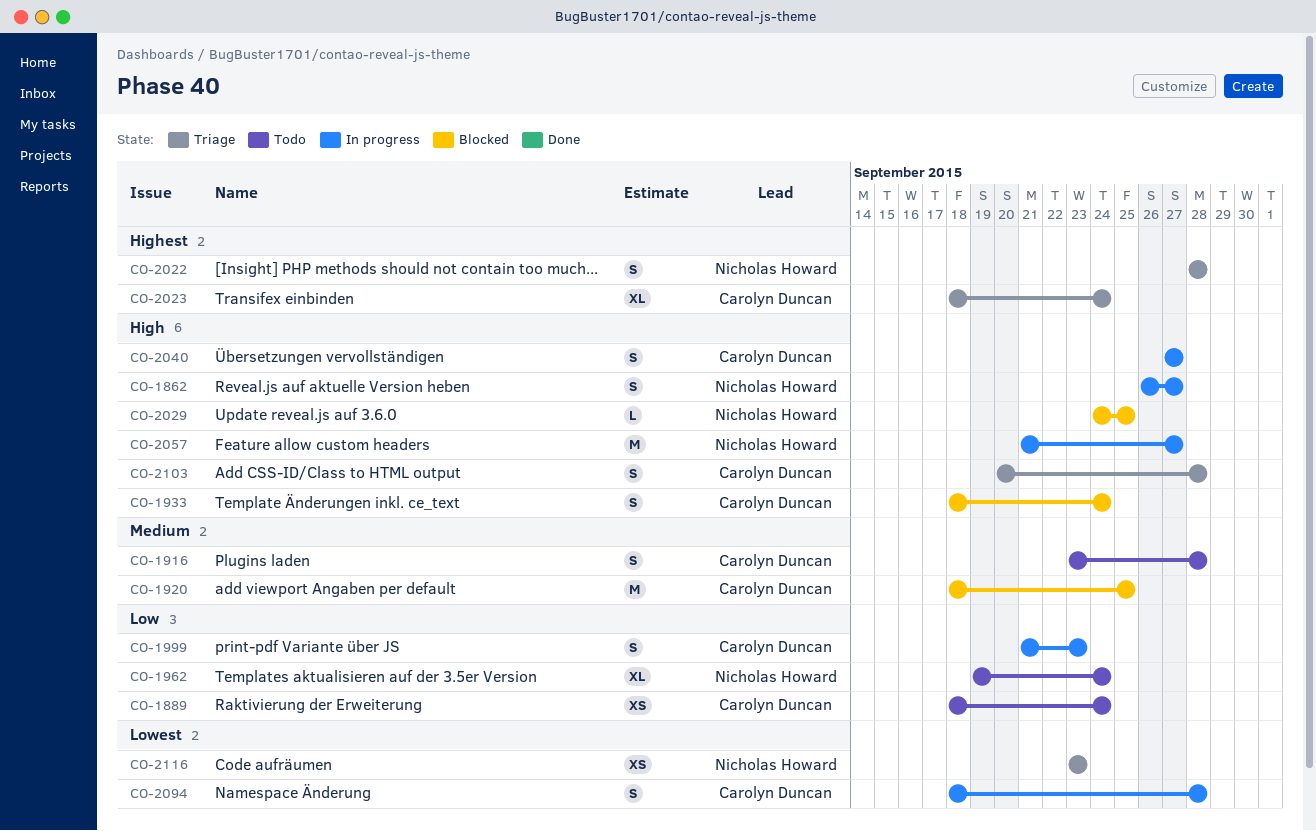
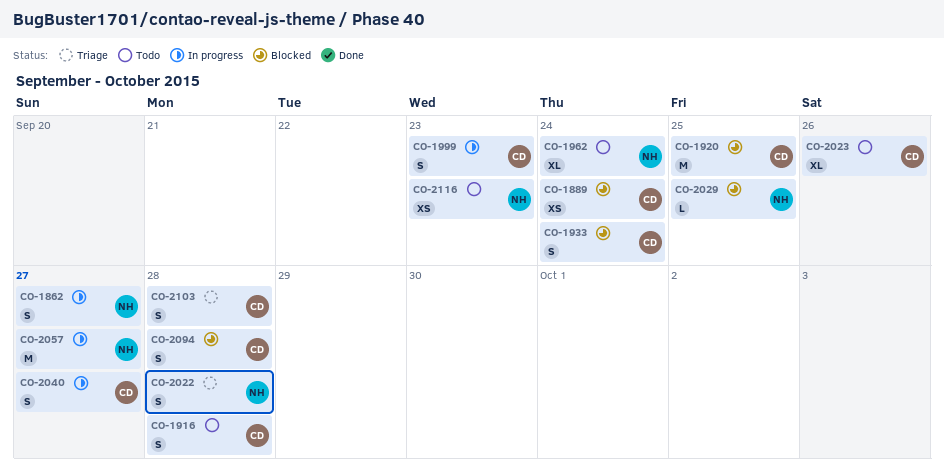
CO-1889, status: Todo -> Blocked
CO-2023, status: Triage -> Todo
CO-2023, due: Sep 24 -> Sep 26
CO-2094, status: In progress -> Blocked
CO-2116, status: Triage -> Todo

